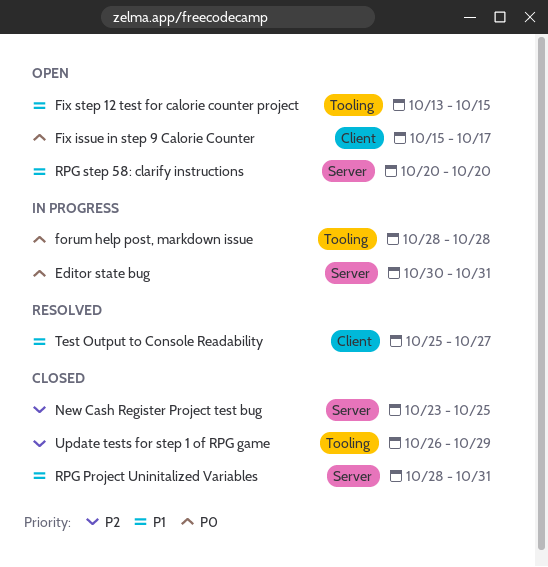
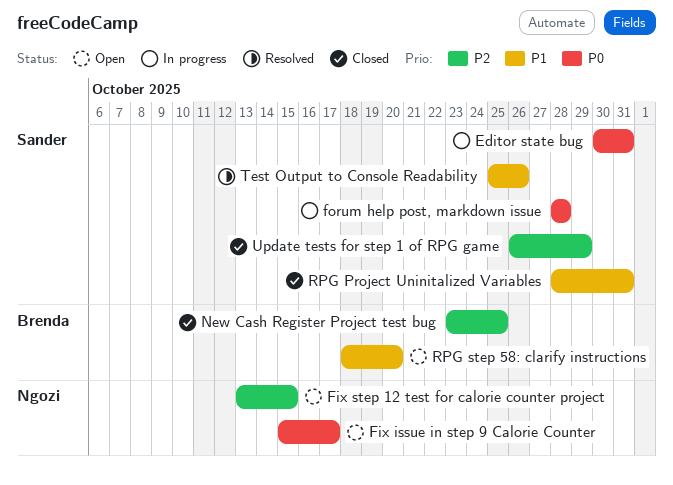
Fix step 12 test for calorie counter project, priority: P1 -> P2
RPG step 58: clarify instructions, start: Oct 20 -> Oct 18
Test Output to Console Readability, due: Oct 27 -> Oct 26

